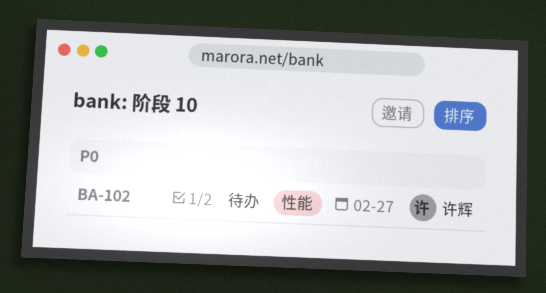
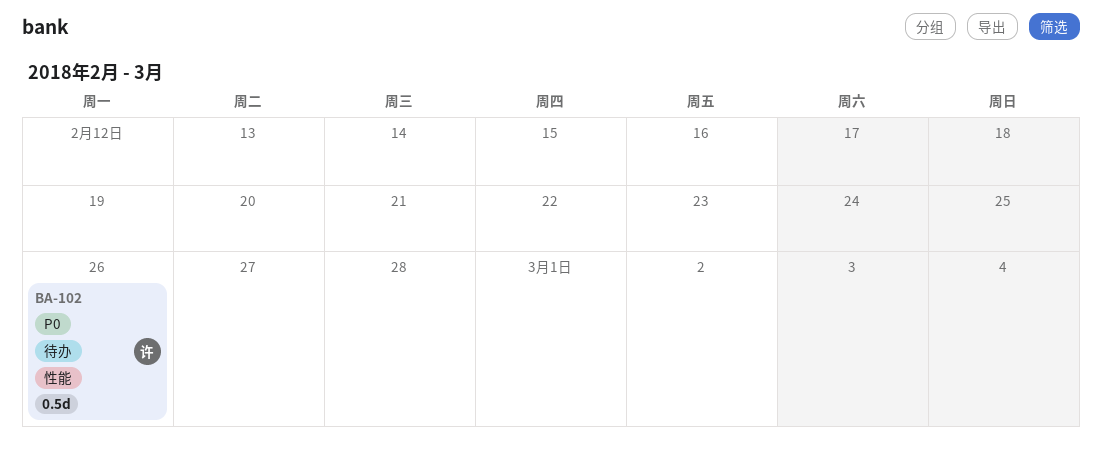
BA-102, due: Feb 27 -> Feb 26

